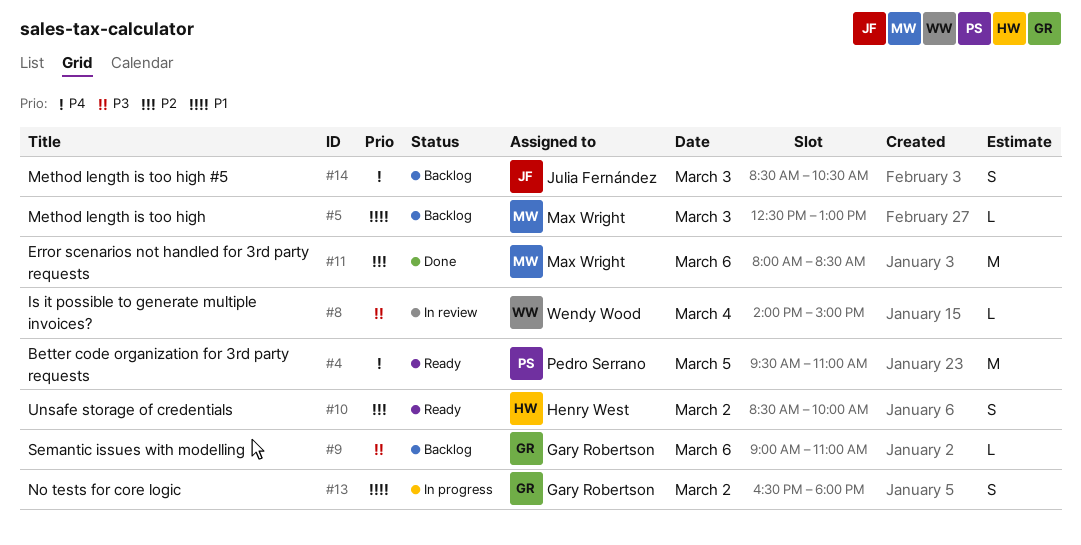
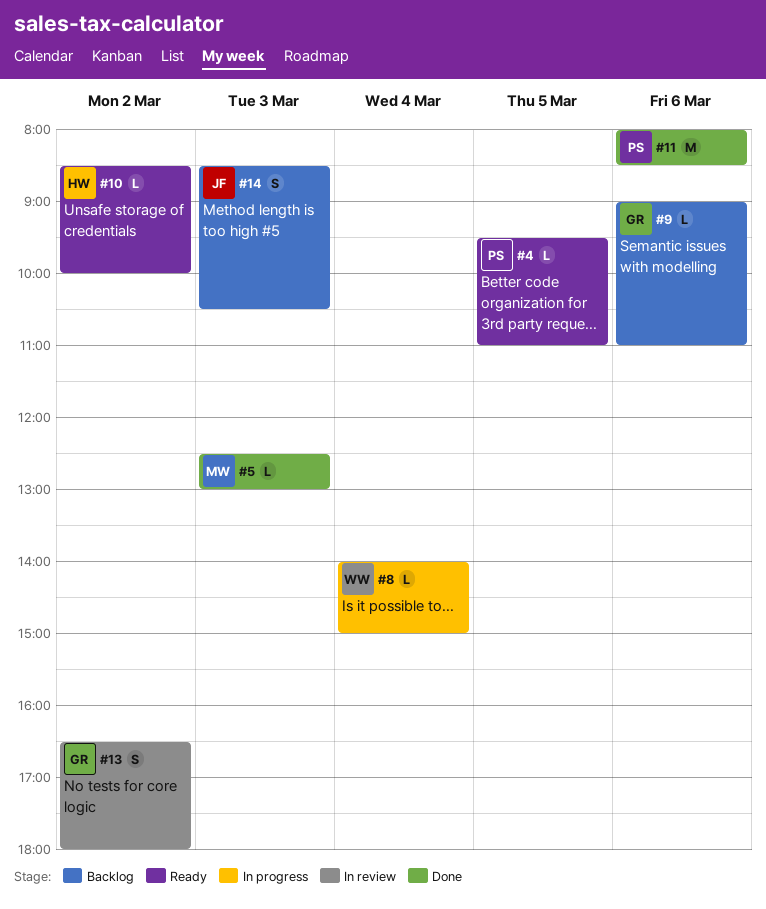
#4, estimate: M -> L
#5, status: Backlog -> Done
#8, status: In review -> In progress
#10, estimate: S -> L
#11, owner: Max Wright -> Pedro Serrano
#13, status: In progress -> In review

